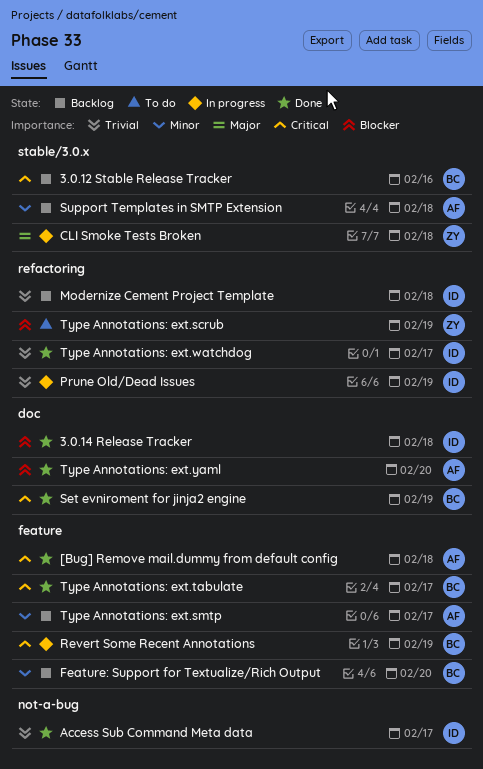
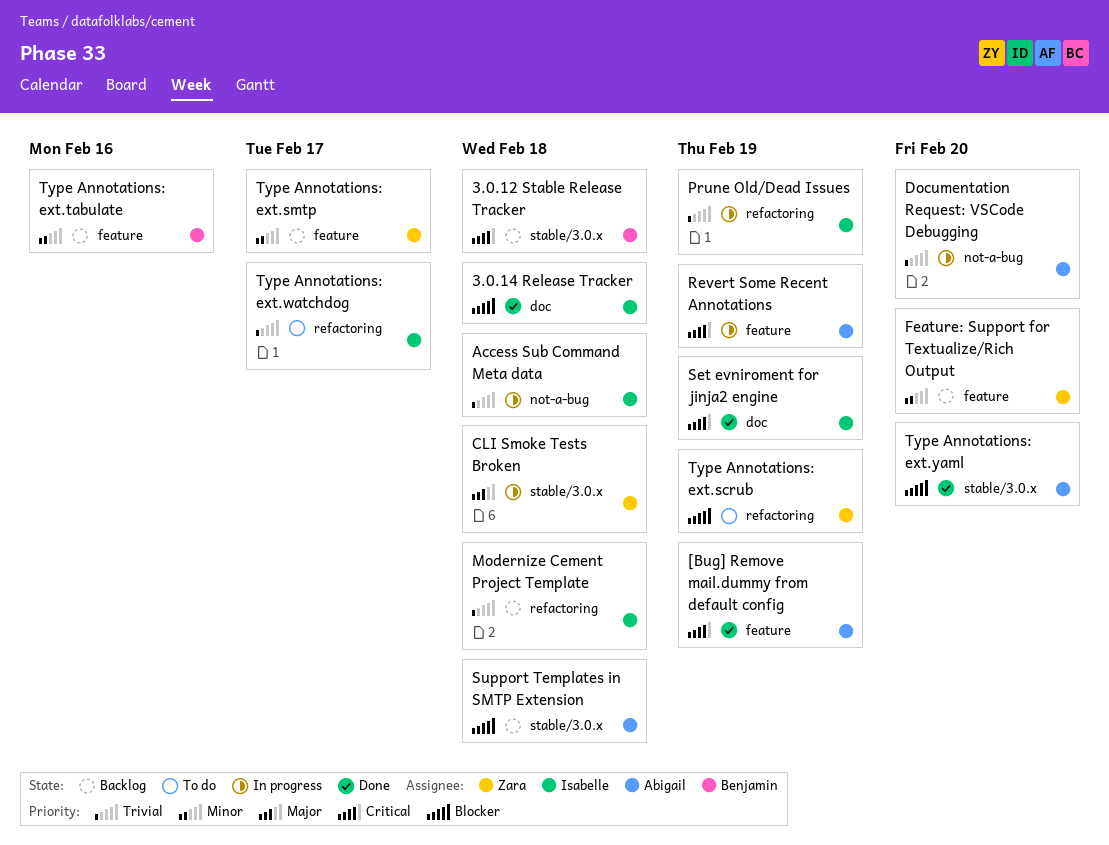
3.0.12 Stable Release Tracker, due: Feb 16 -> Feb 18
[Bug] Remove mail.dummy from default config, due: Feb 18 -> Feb 19
Access Sub Command Meta data, status: Done -> In progress
Access Sub Command Meta data, due: Feb 17 -> Feb 18
Documentation Request: VSCode Debugging: none -> present
Feature: Support for Textualize/Rich Output, owner: Benjamin -> Zara
Revert Some Recent Annotations, owner: Benjamin -> Abigail
Set evniroment for jinja2 engine, owner: Benjamin -> Isabelle
Support Templates in SMTP Extension, priority: Minor -> Blocker
Type Annotations: ext.smtp, owner: Abigail -> Zara
Type Annotations: ext.tabulate, status: Done -> Backlog
Type Annotations: ext.tabulate, priority: Critical -> Minor
Type Annotations: ext.tabulate, due: Feb 17 -> Feb 16
Type Annotations: ext.watchdog, status: Done -> To do
Type Annotations: ext.yaml, label: doc -> stable/3.0.x

